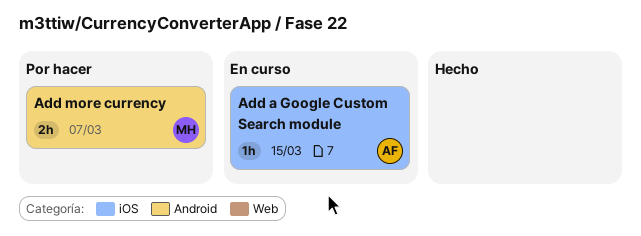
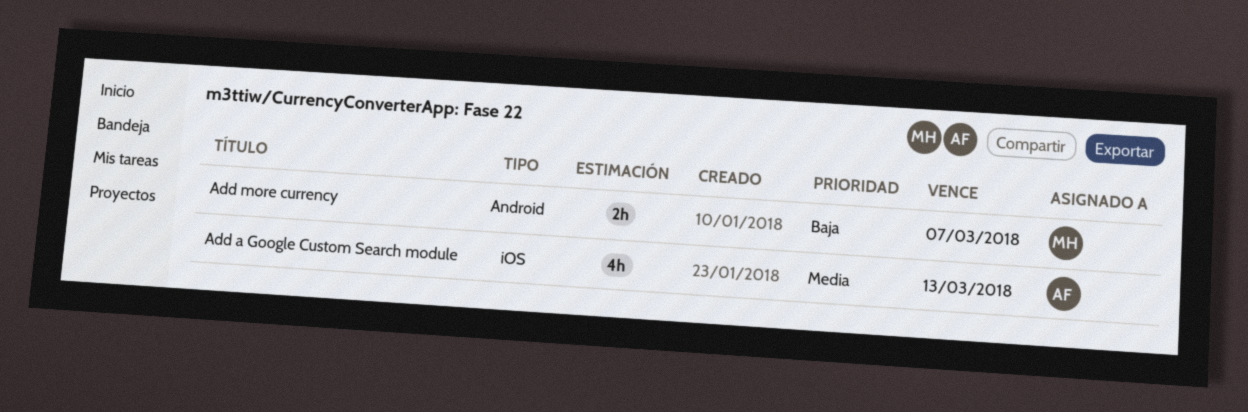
Add a Google Custom Search module, estimate: 1h -> 4h
Add a Google Custom Search module, due: Mar 15 -> Mar 13

